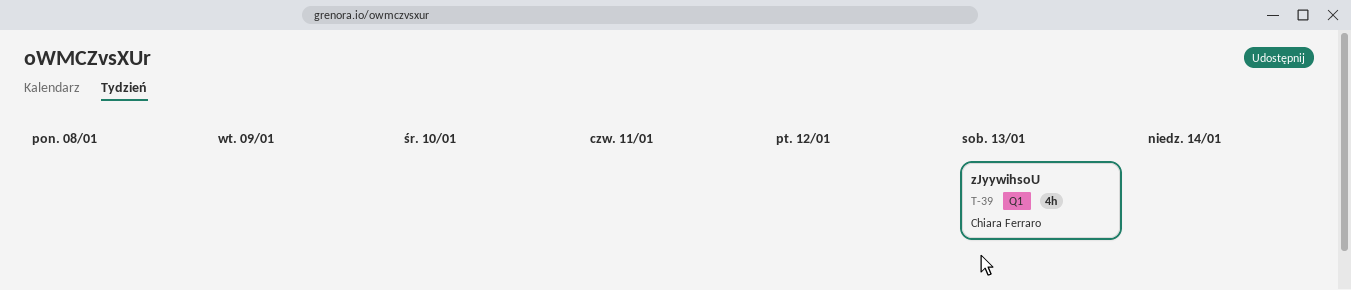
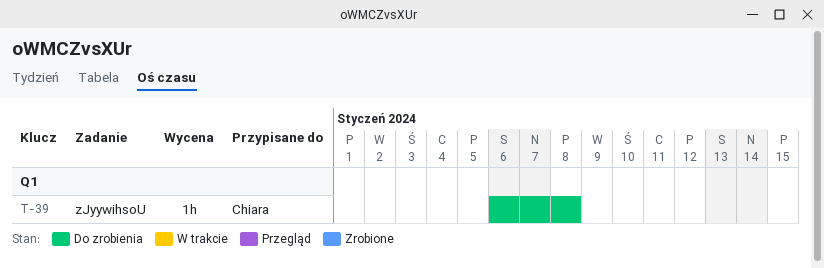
T-39, estimate: 4h -> 1h
T-39, due: Jan 13 -> Jan 8

